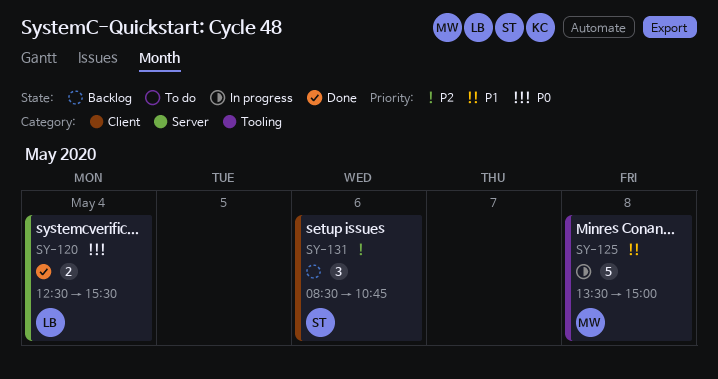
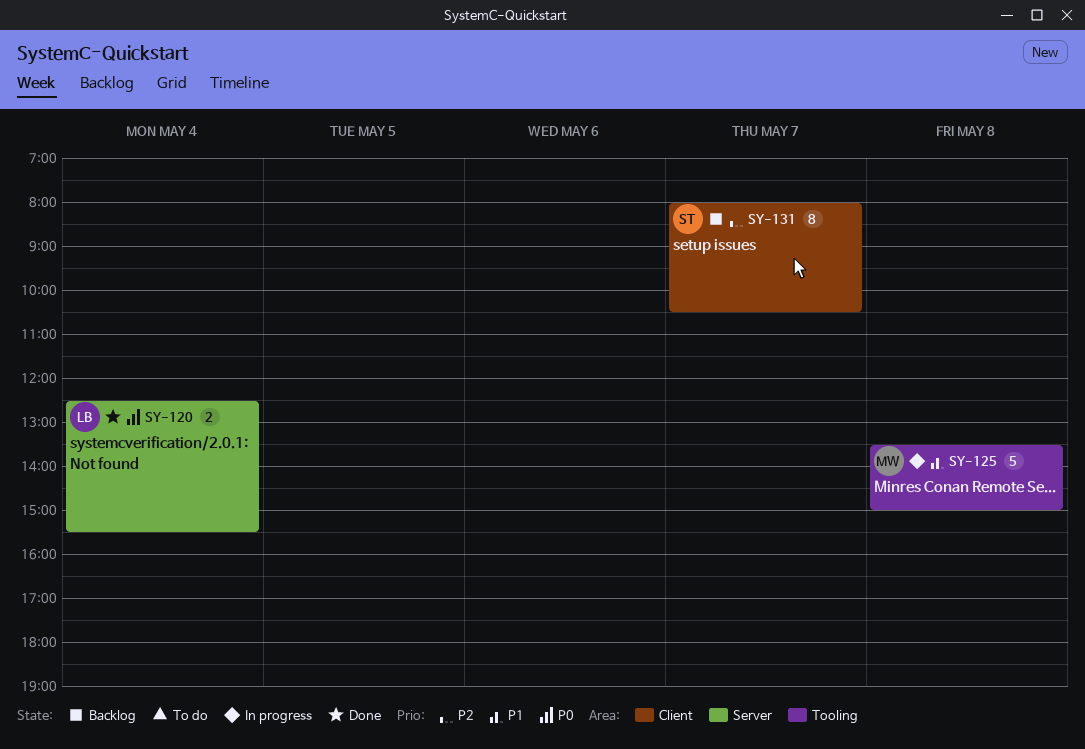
SY-131, estimate: 3 -> 8
SY-131, day: May 6 -> May 7
SY-131, begins: 08:30 -> 08:00
SY-131, ends: 10:45 -> 10:30

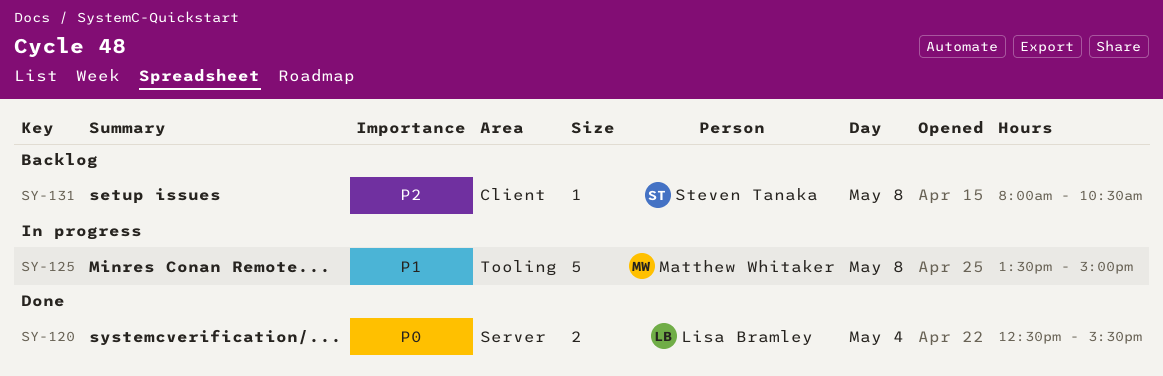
SY-131, estimate: 8 -> 1
SY-131, day: May 7 -> May 8

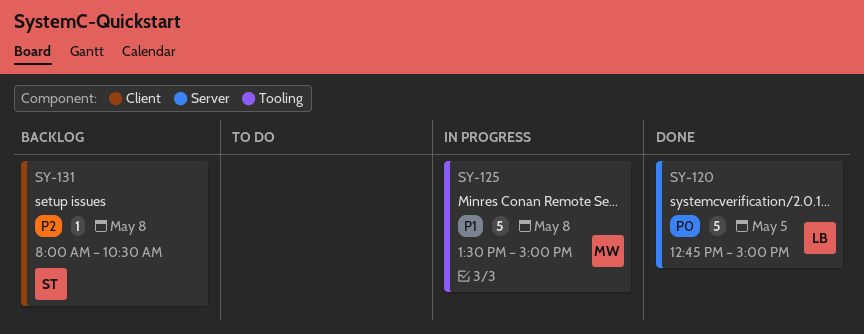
SY-120, estimate: 2 -> 5
SY-120, day: May 4 -> May 5
SY-120, begins: 12:30 -> 12:45
SY-120, ends: 15:30 -> 15:00

